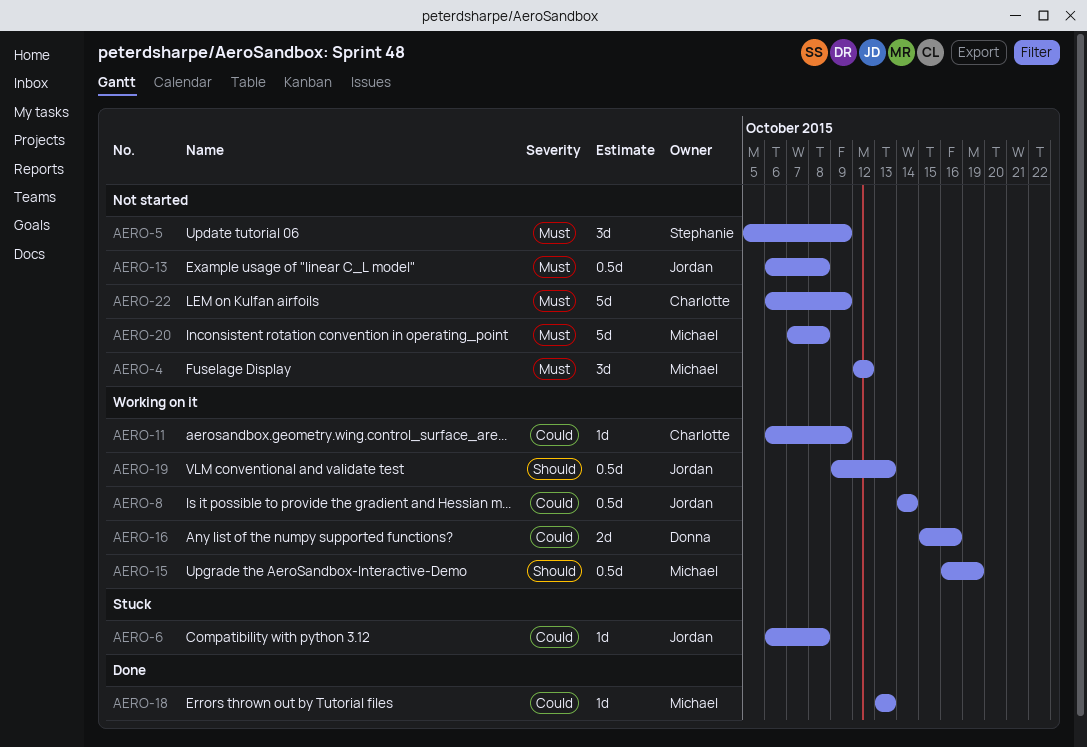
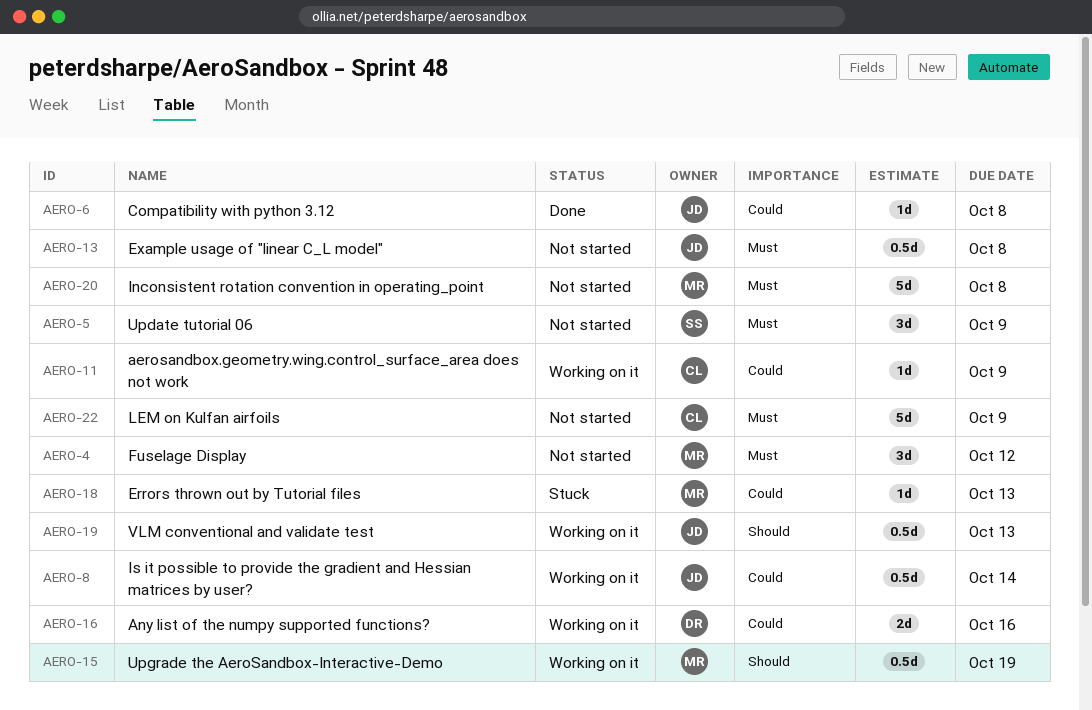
AERO-6, status: Stuck -> Done
AERO-18, status: Done -> Stuck

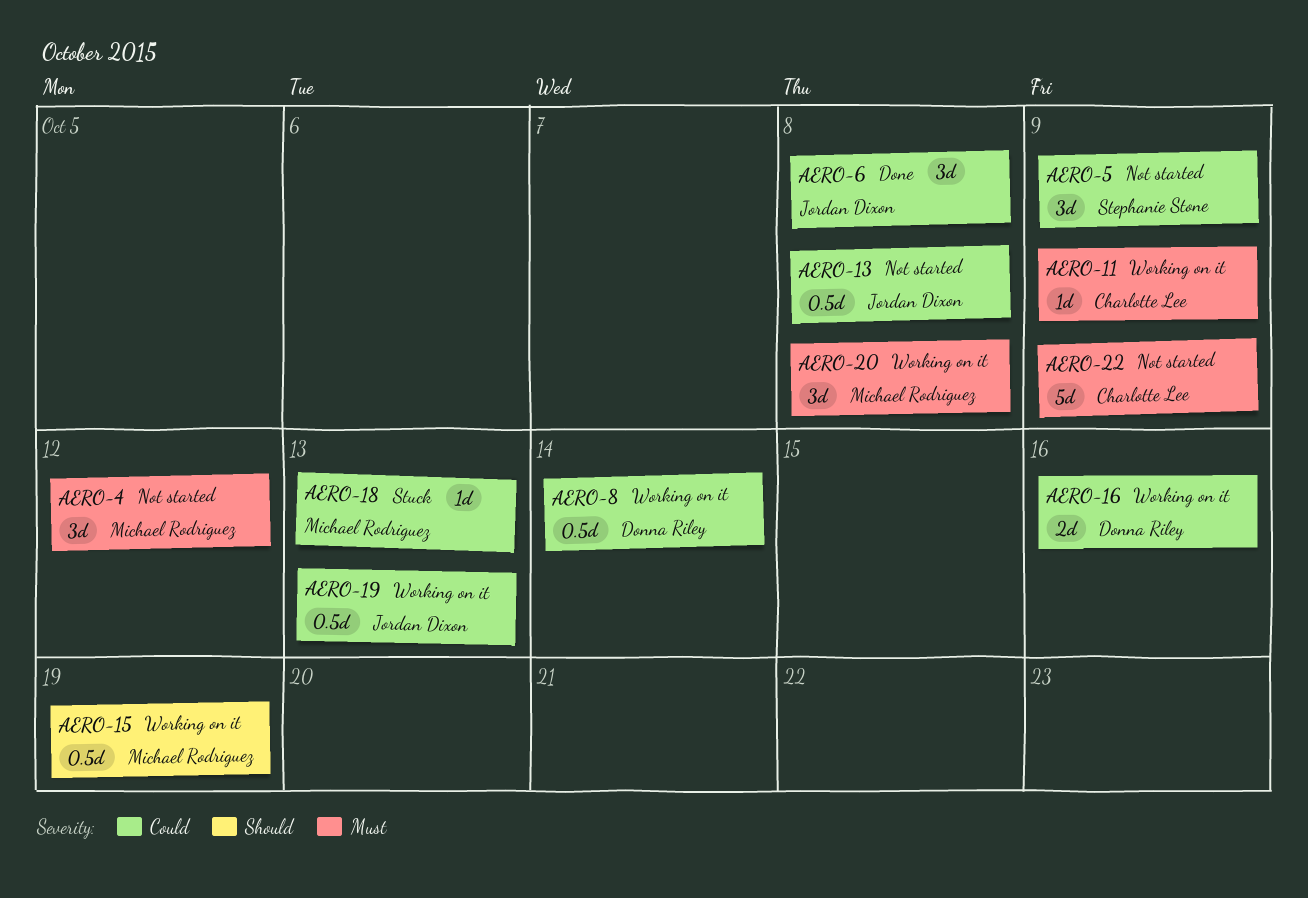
AERO-5, priority: Must -> Could
AERO-6, estimate: 1d -> 3d
AERO-8, owner: Jordan Dixon -> Donna Riley
AERO-11, priority: Could -> Must
AERO-13, priority: Must -> Could
AERO-19, priority: Should -> Could
AERO-20, status: Not started -> Working on it
AERO-20, estimate: 5d -> 3d

